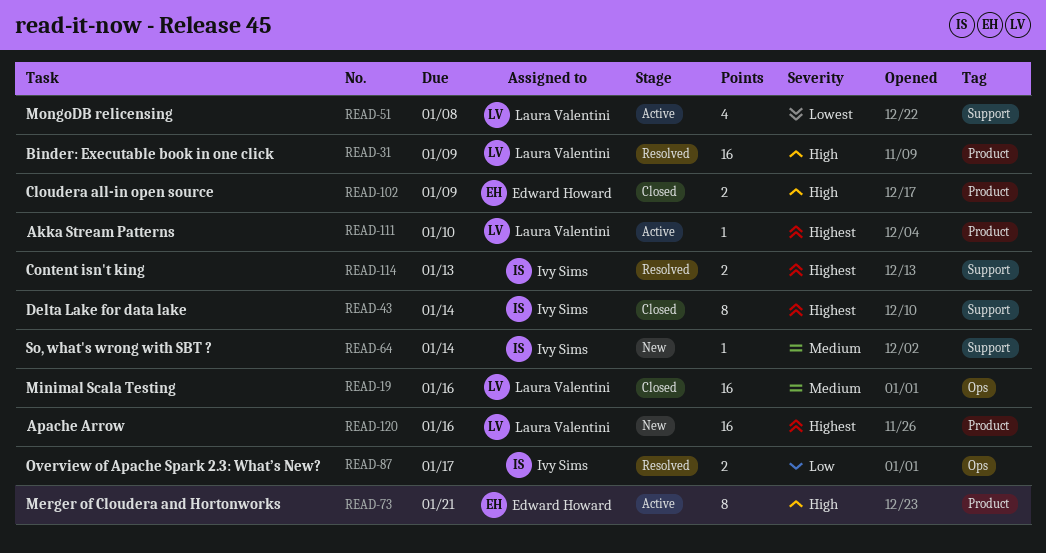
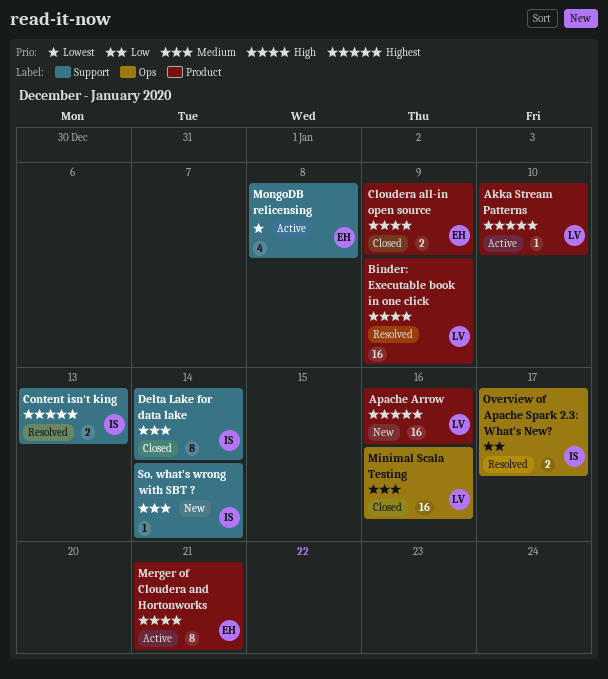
Delta Lake for data lake, priority: Highest -> Medium
MongoDB relicensing, owner: Laura Valentini -> Edward Howard

